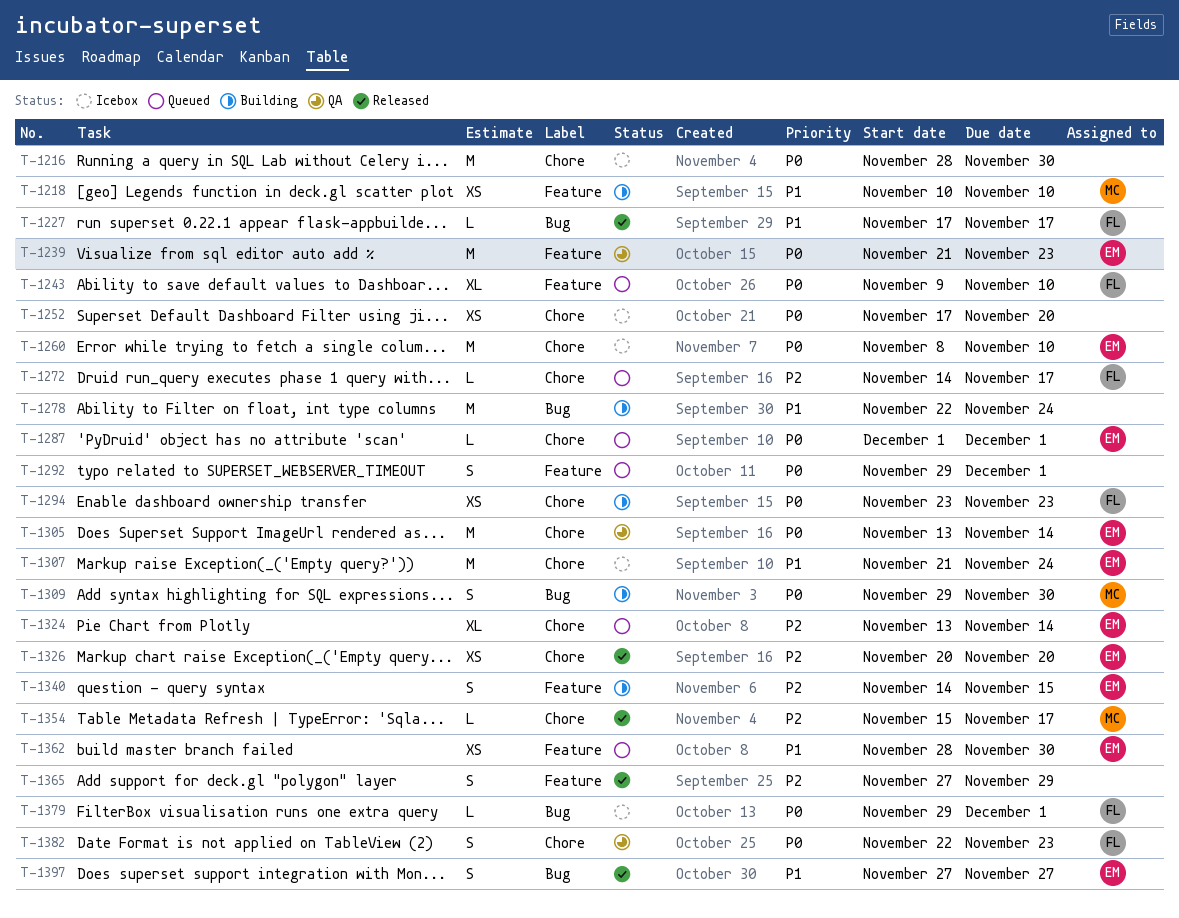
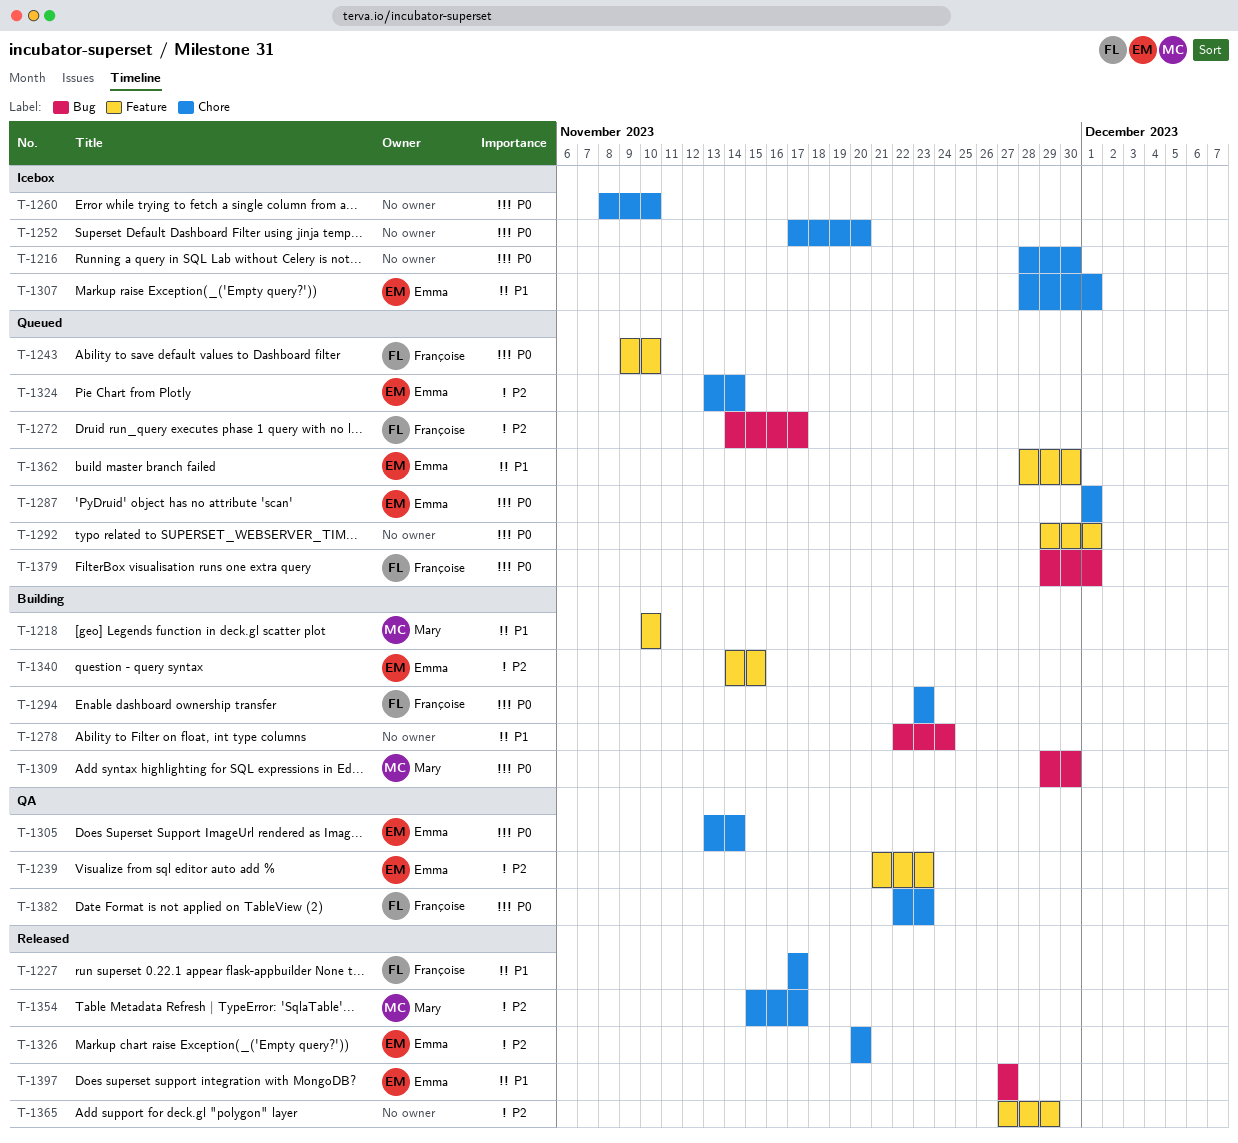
T-1227, label: Bug -> Chore
T-1239, priority: P0 -> P2
T-1260, owner: Emma -> none
T-1272, label: Chore -> Bug
T-1307, start: Nov 21 -> Nov 28
T-1307, due: Nov 24 -> Dec 1
T-1379, status: Icebox -> Queued

